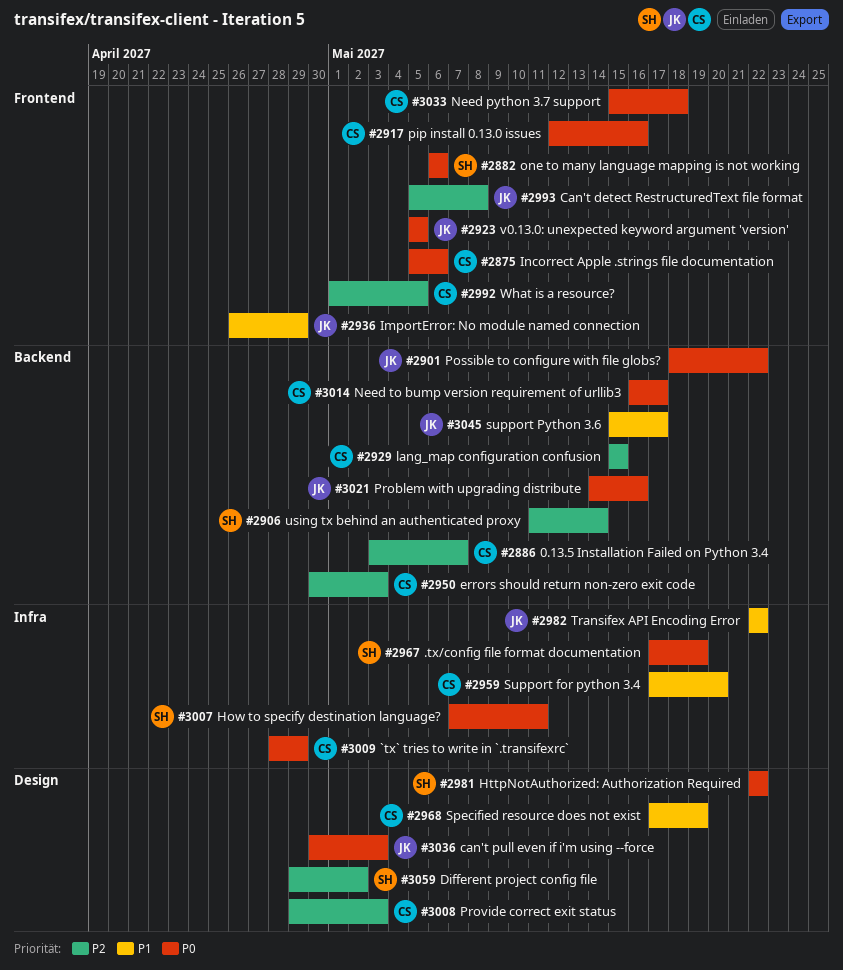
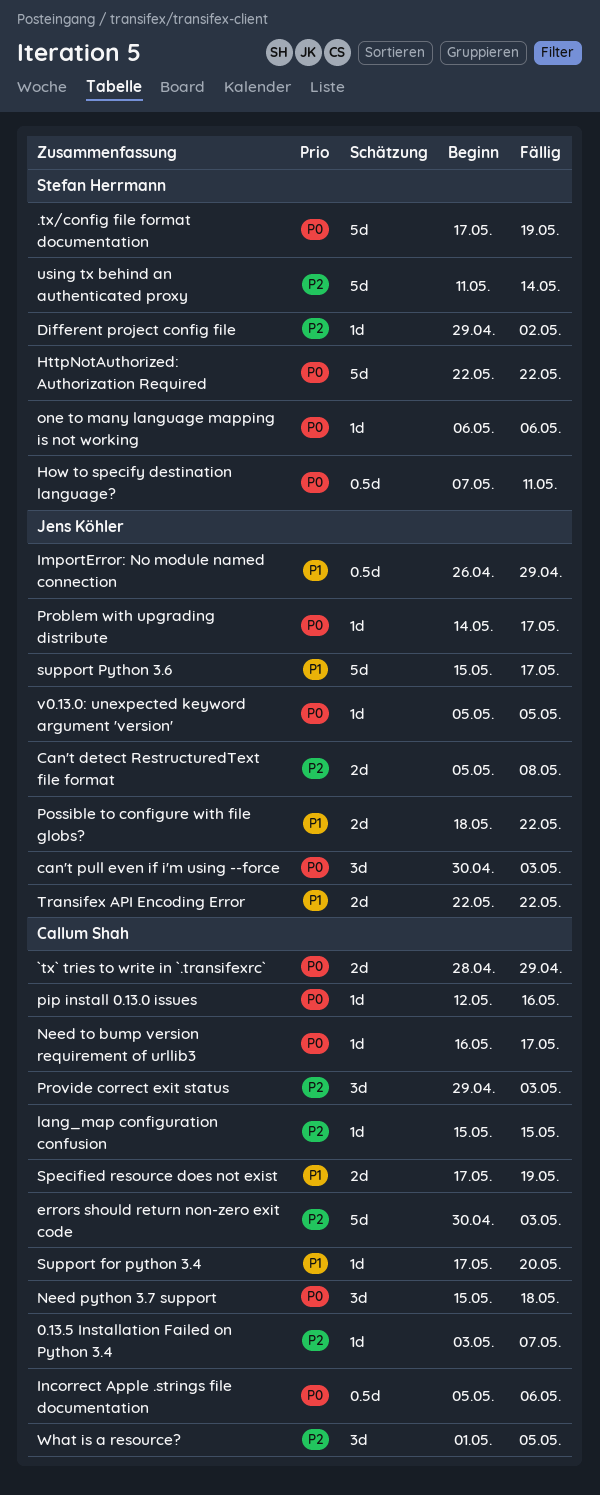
Possible to configure with file globs?, priority: P0 -> P1
Problem with upgrading distribute, due: May 16 -> May 17

